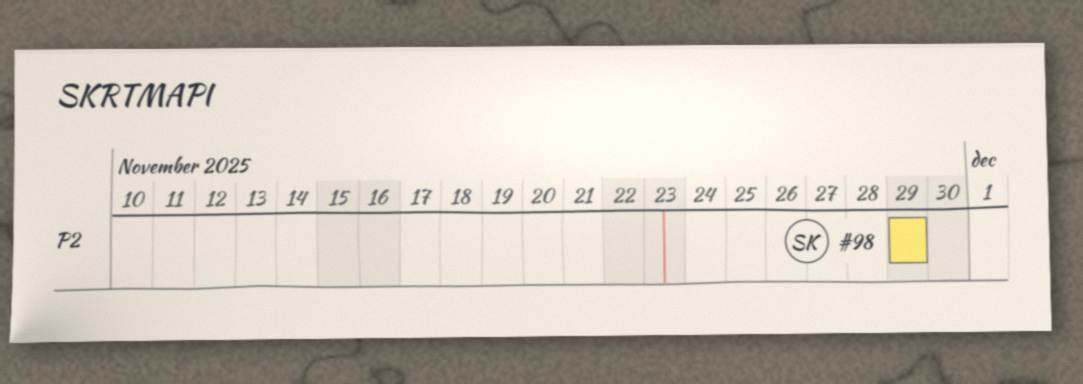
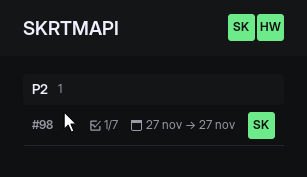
#98, start: Nov 29 -> Nov 27
#98, due: Nov 29 -> Nov 27

